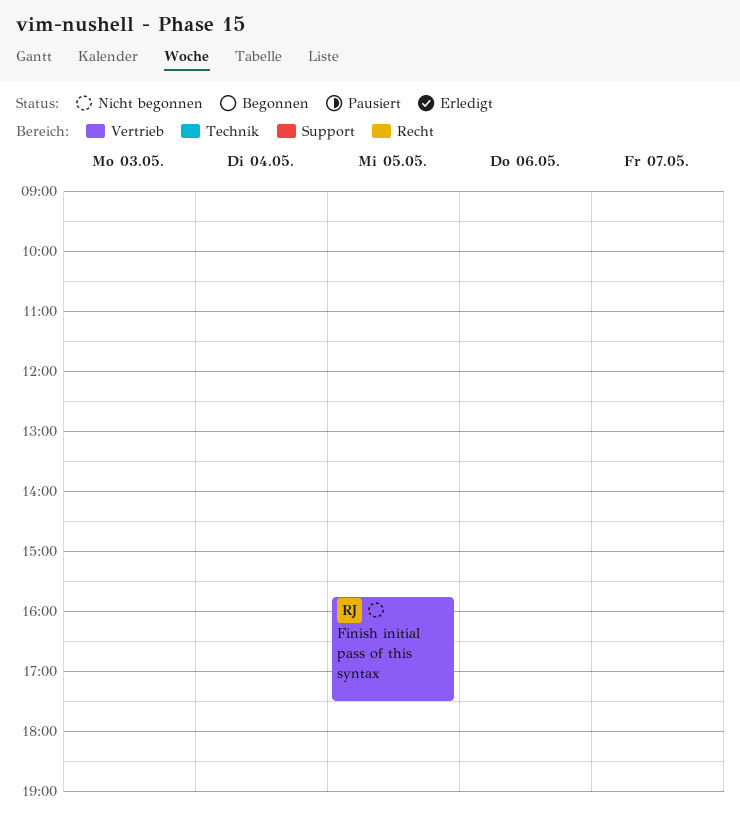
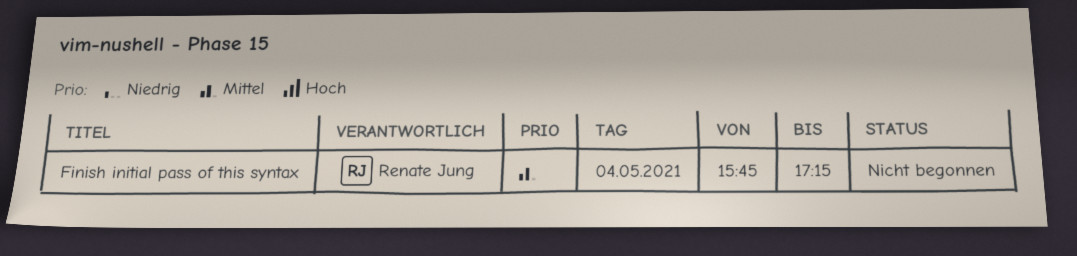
Finish initial pass of this syntax, day: May 5 -> May 4
Finish initial pass of this syntax, ends: 17:30 -> 17:15

